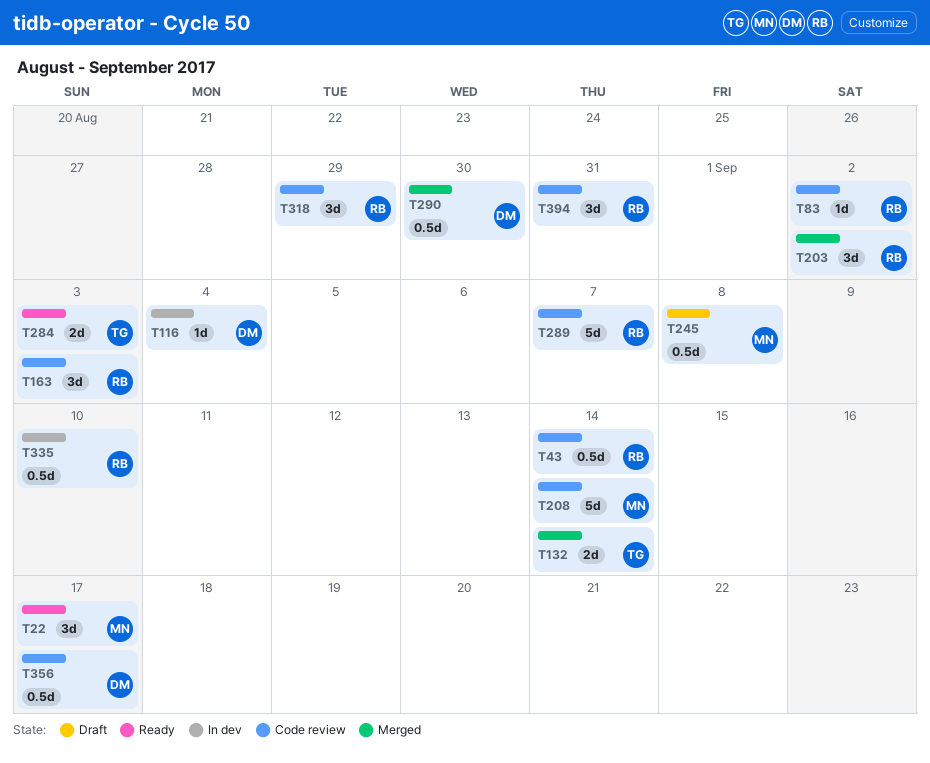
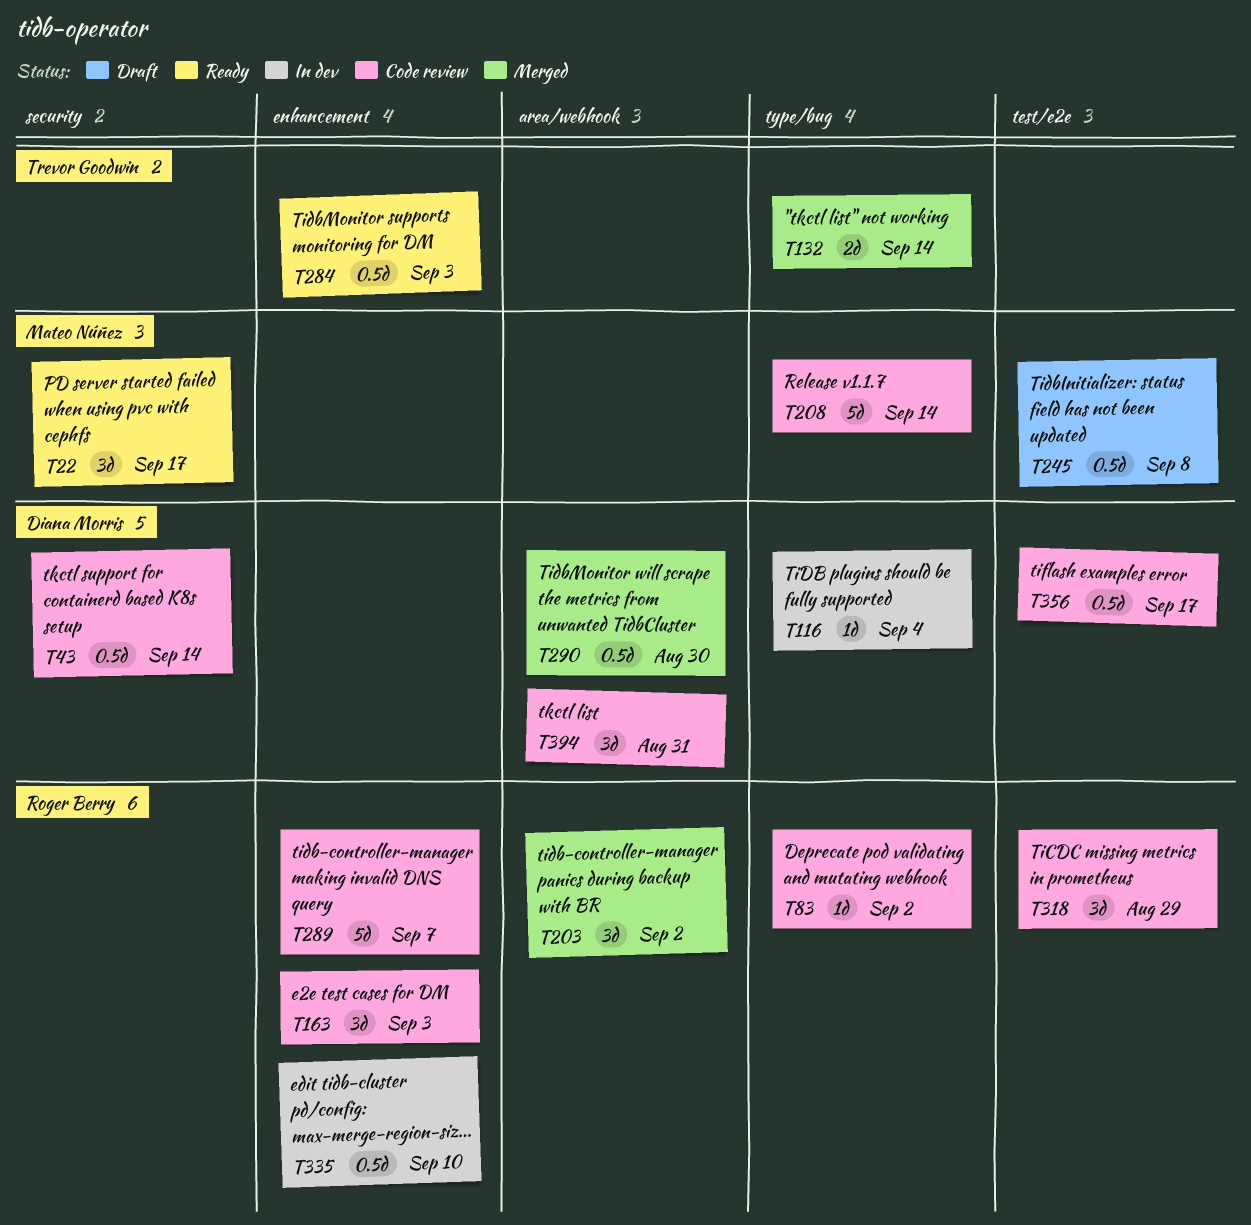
T43, owner: Roger Berry -> Diana Morris
T284, estimate: 2d -> 0.5d
T394, owner: Roger Berry -> Diana Morris

